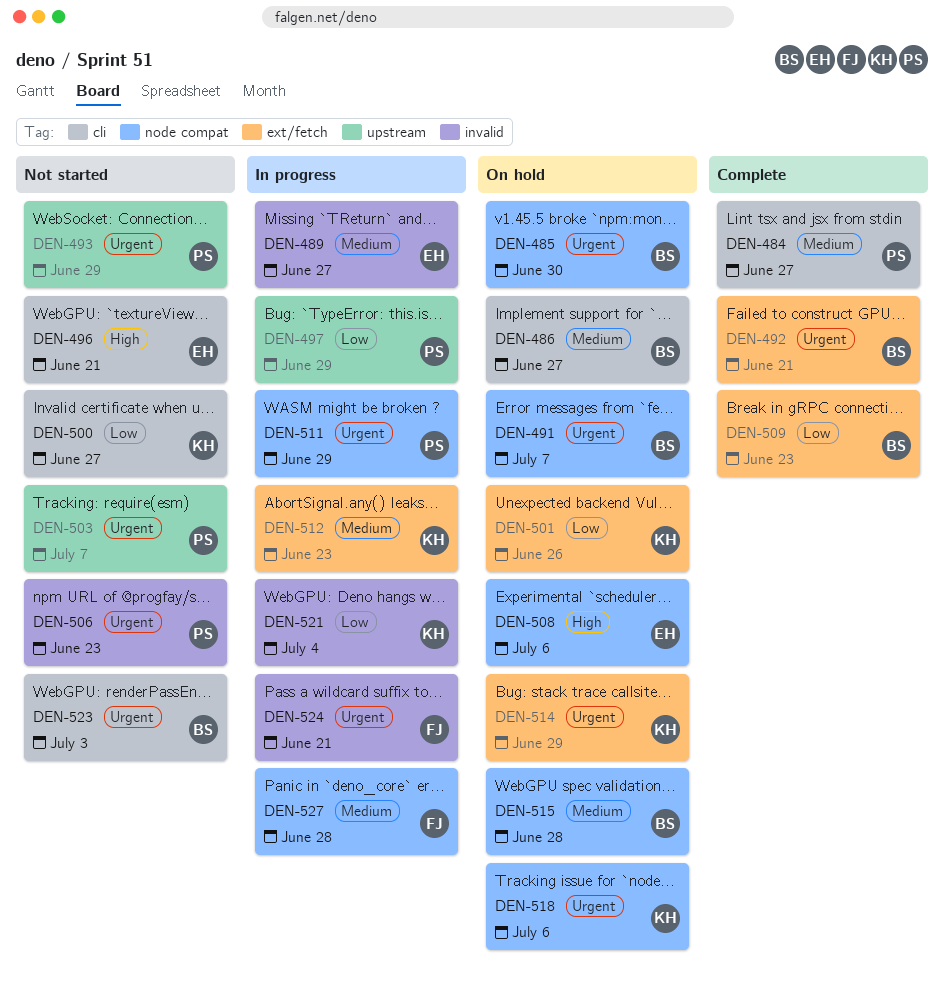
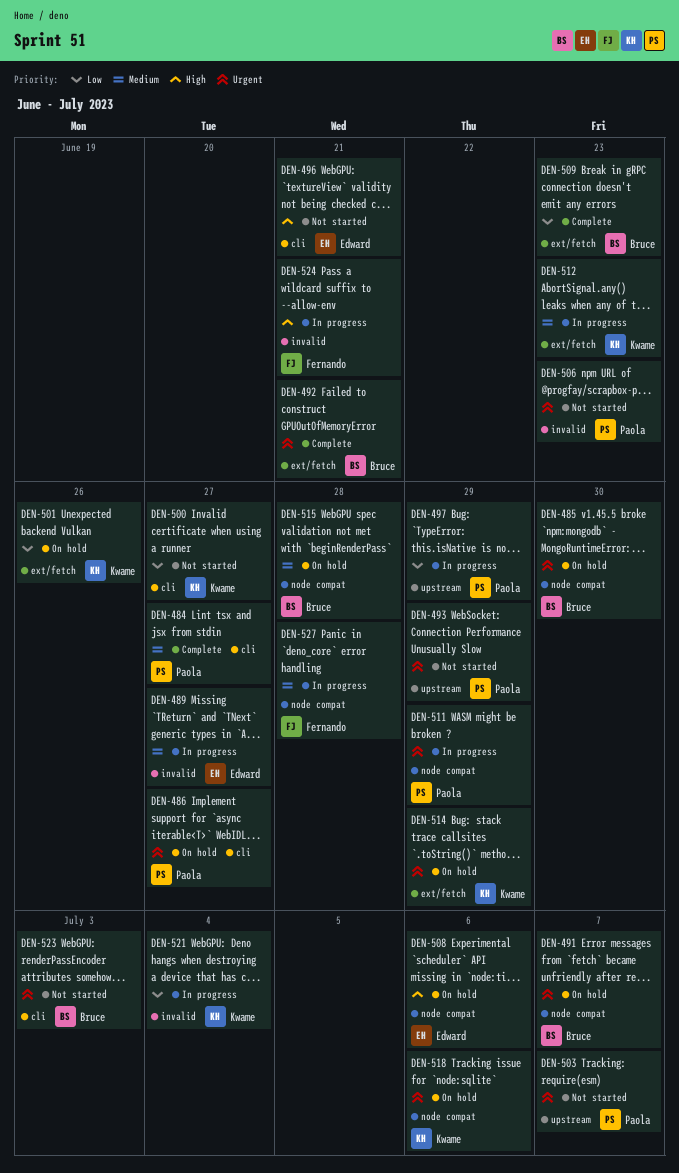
DEN-486, owner: Bruce -> Paola
DEN-486, priority: Medium -> Urgent
DEN-524, priority: Urgent -> High

